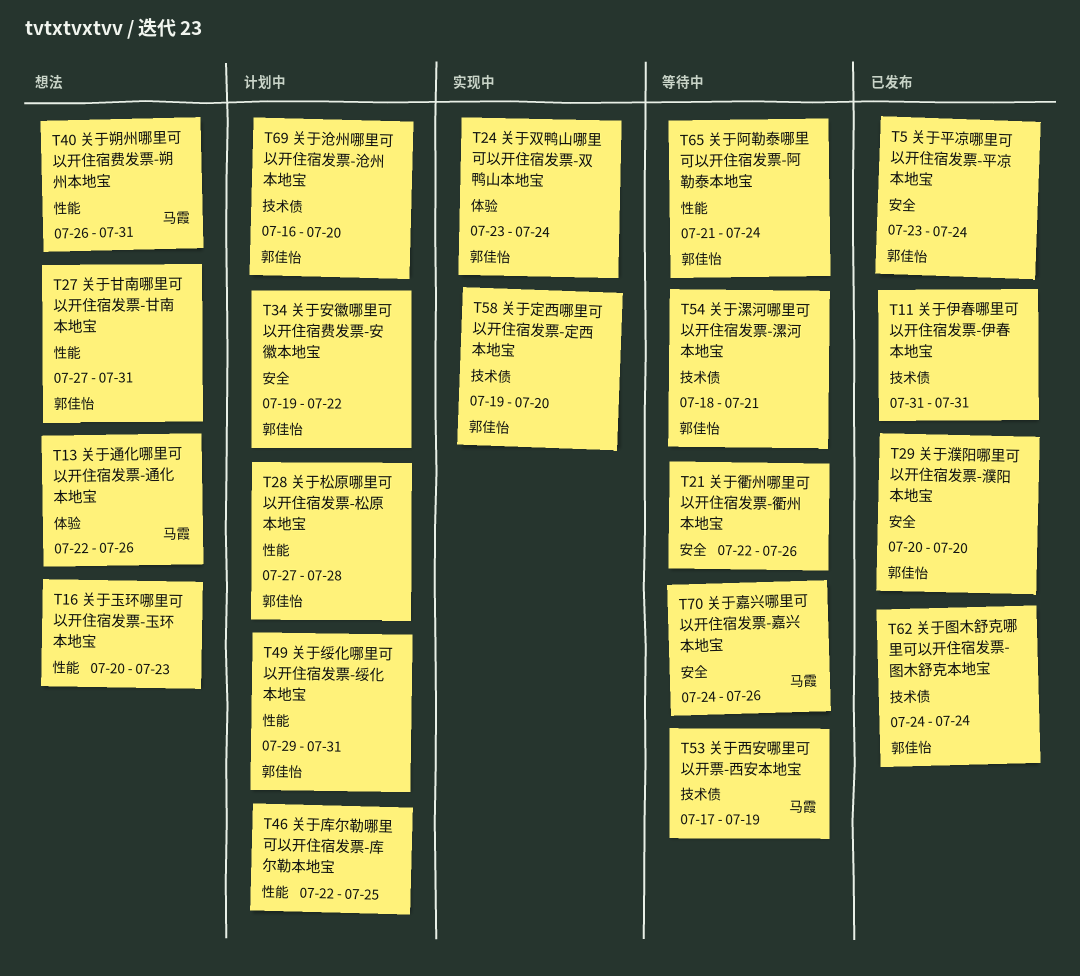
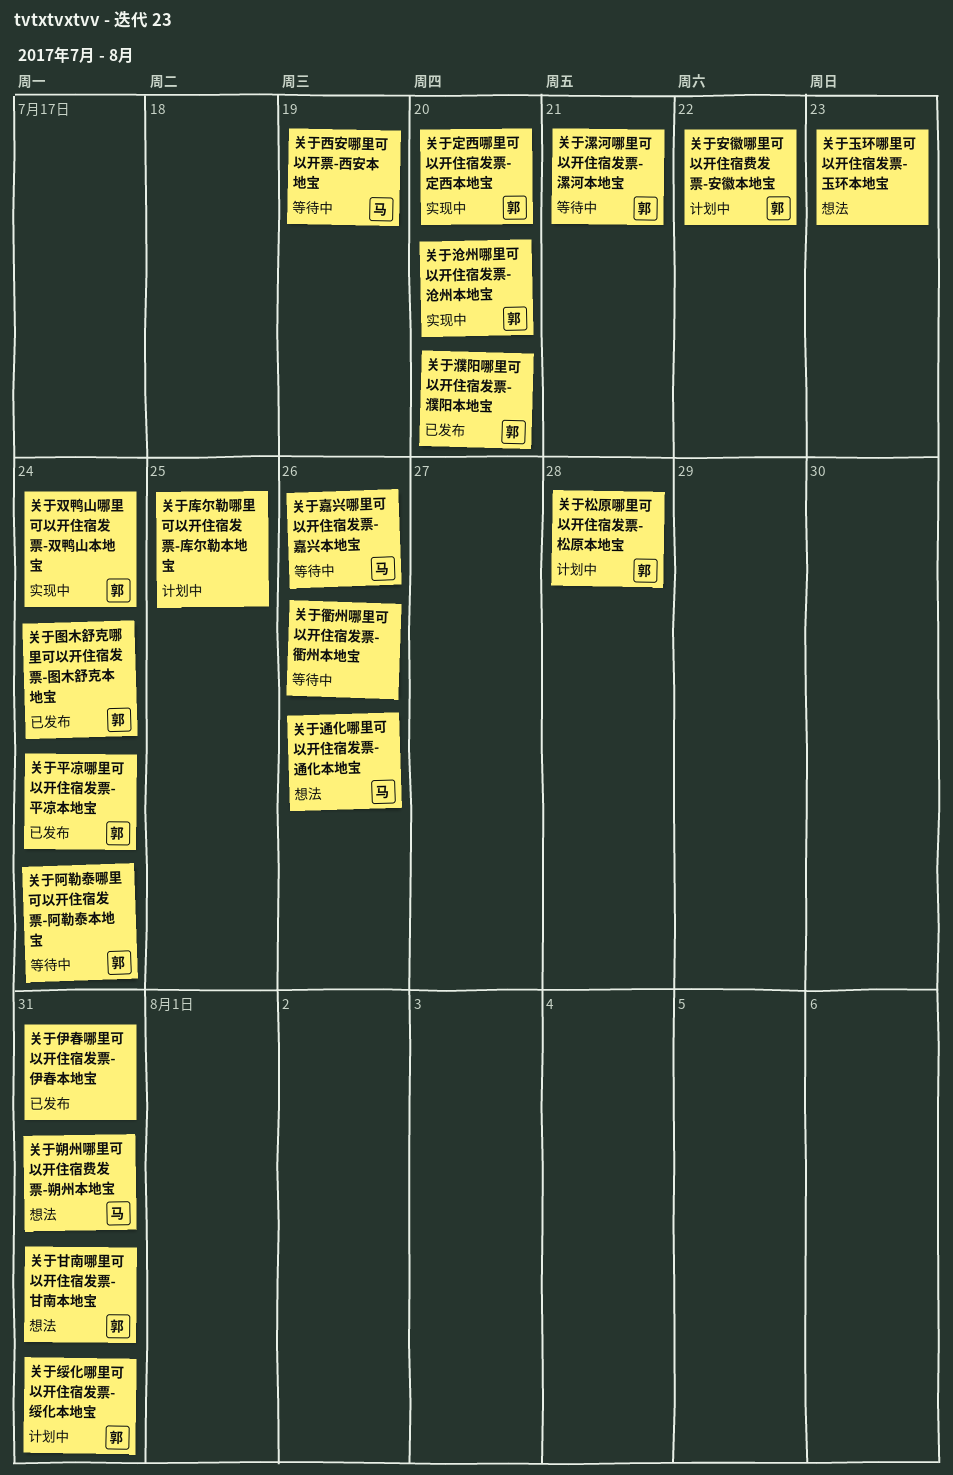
关于沧州哪里可以开住宿发票-沧州本地宝, status: 计划中 -> 实现中

